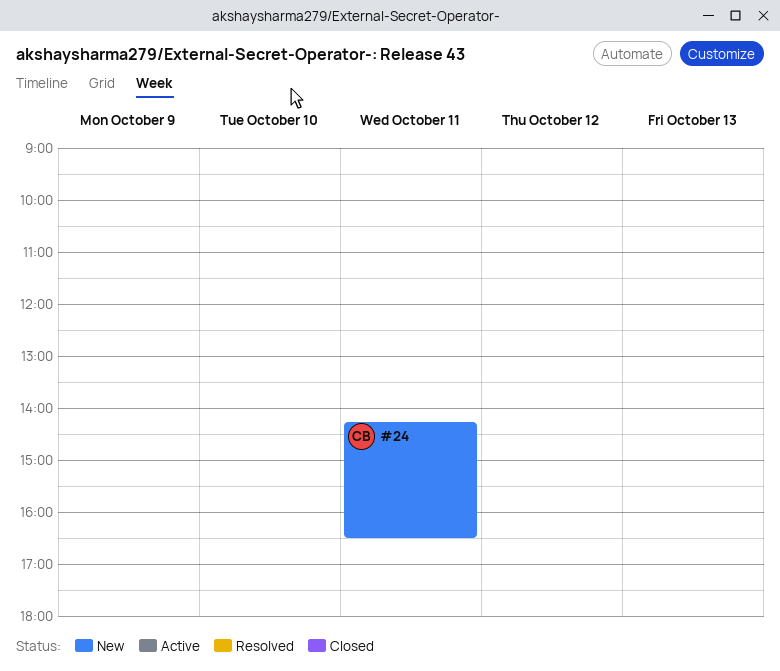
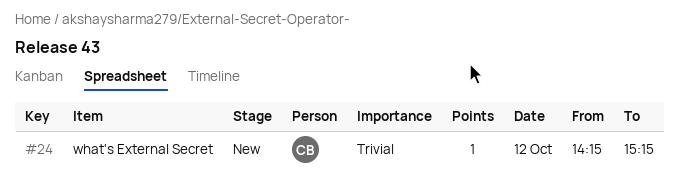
#24, day: Oct 11 -> Oct 12
#24, ends: 16:30 -> 15:15

